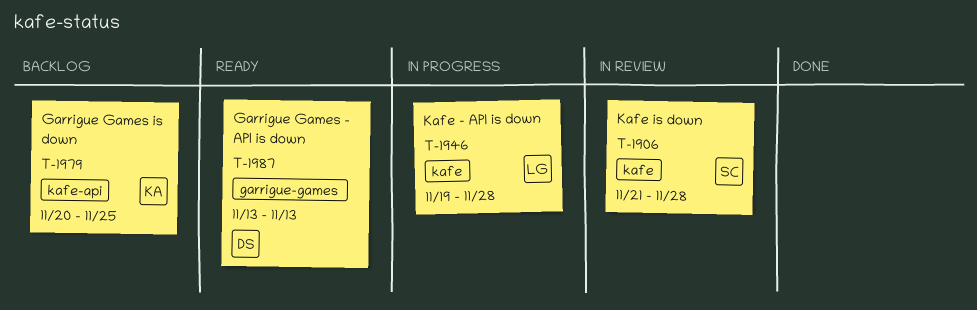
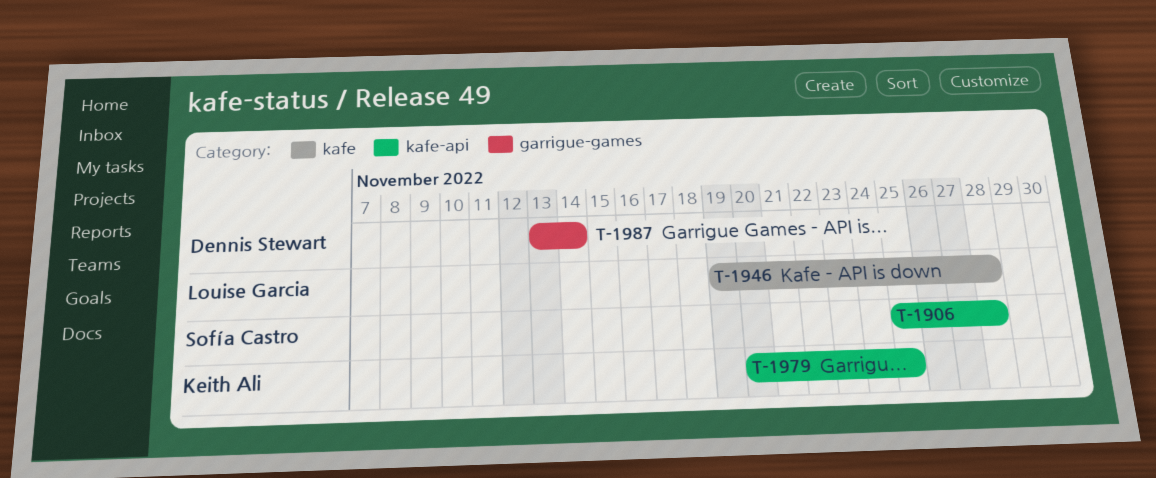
T-1906, label: kafe -> kafe-api
T-1906, start: Nov 21 -> Nov 25
T-1987, due: Nov 13 -> Nov 14

